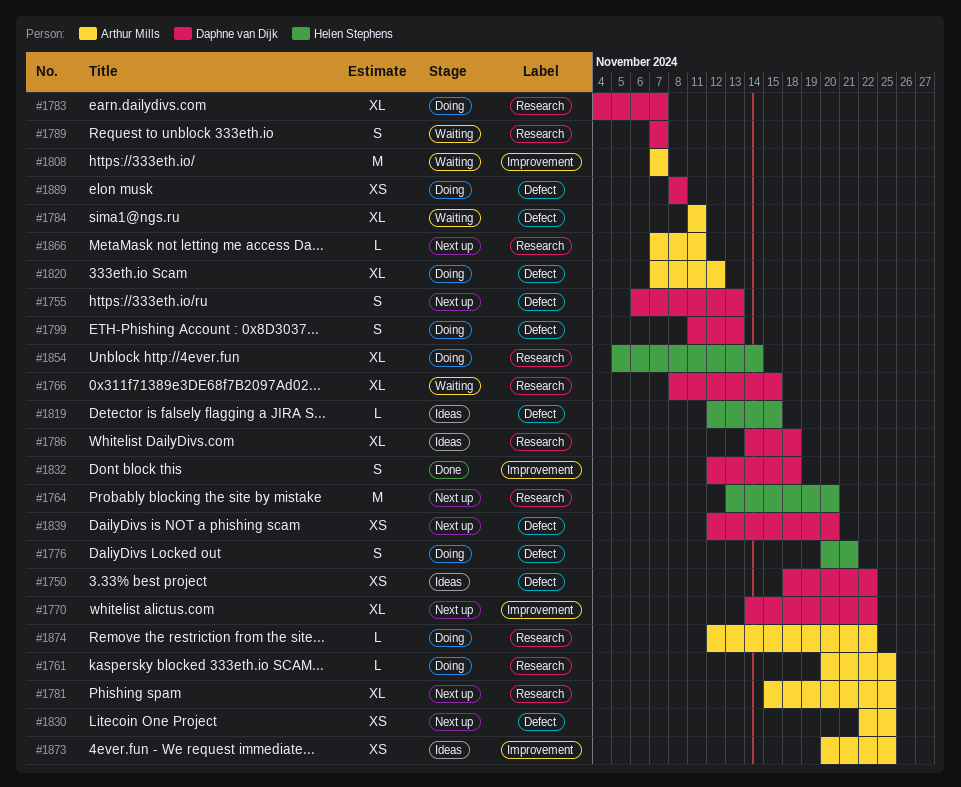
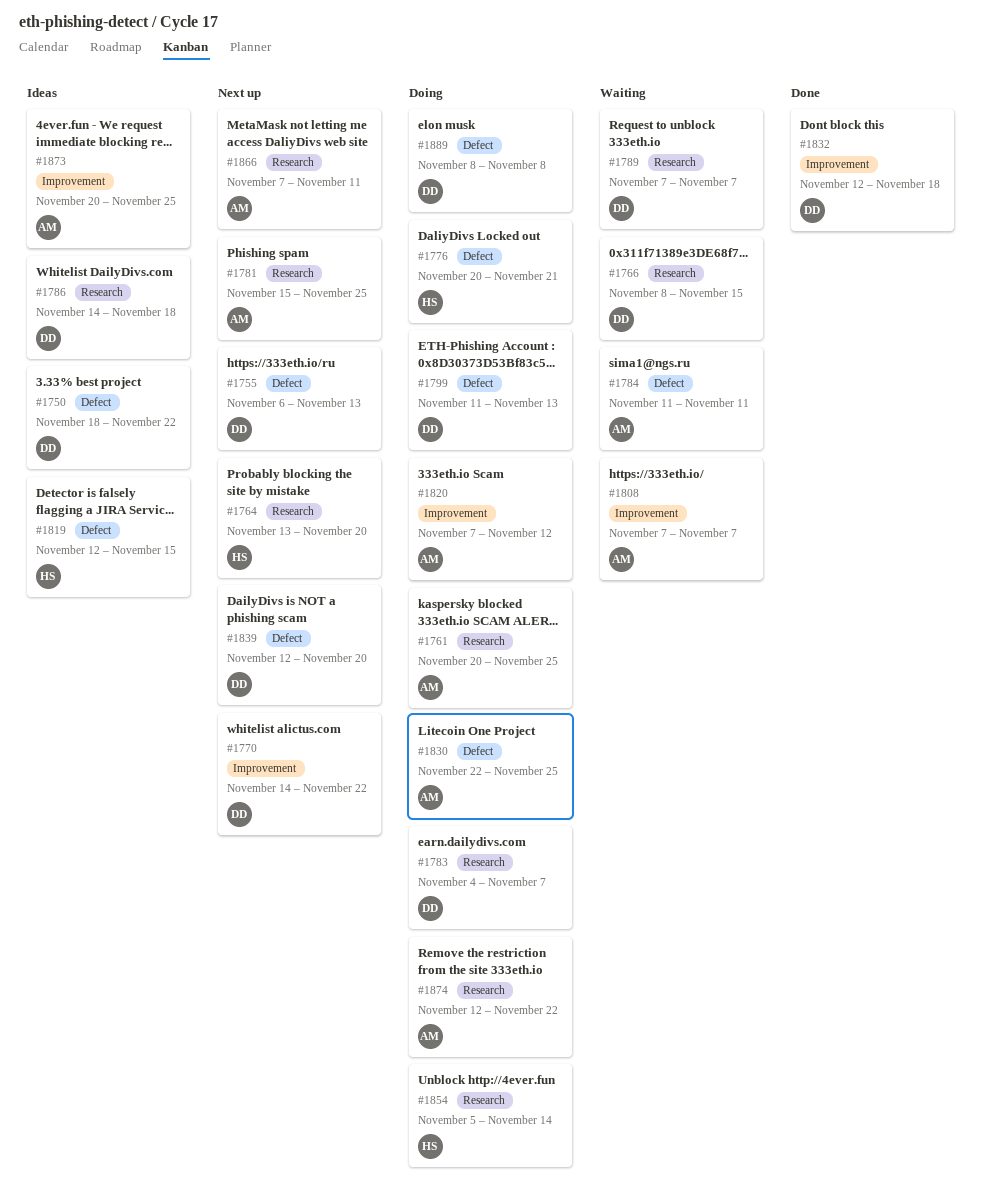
#1820, label: Defect -> Improvement
#1830, status: Next up -> Doing

